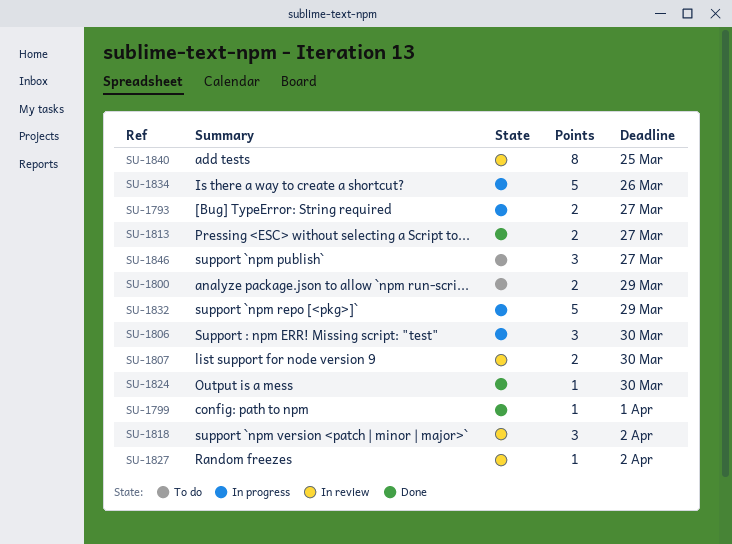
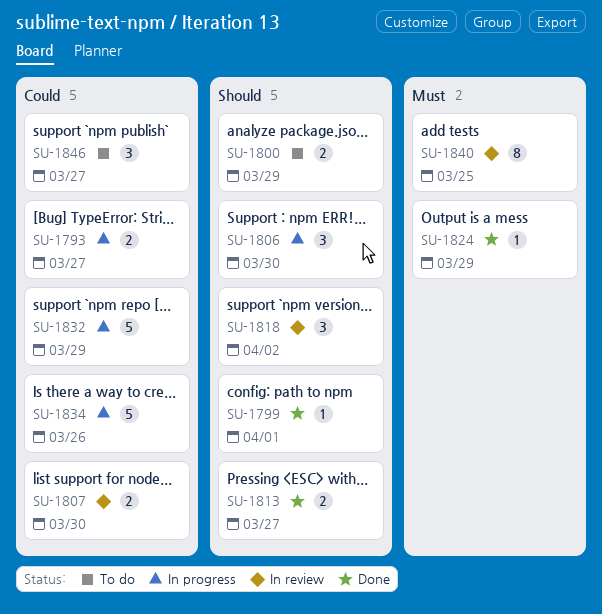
SU-1824, due: Mar 30 -> Mar 29
SU-1827: present -> none

